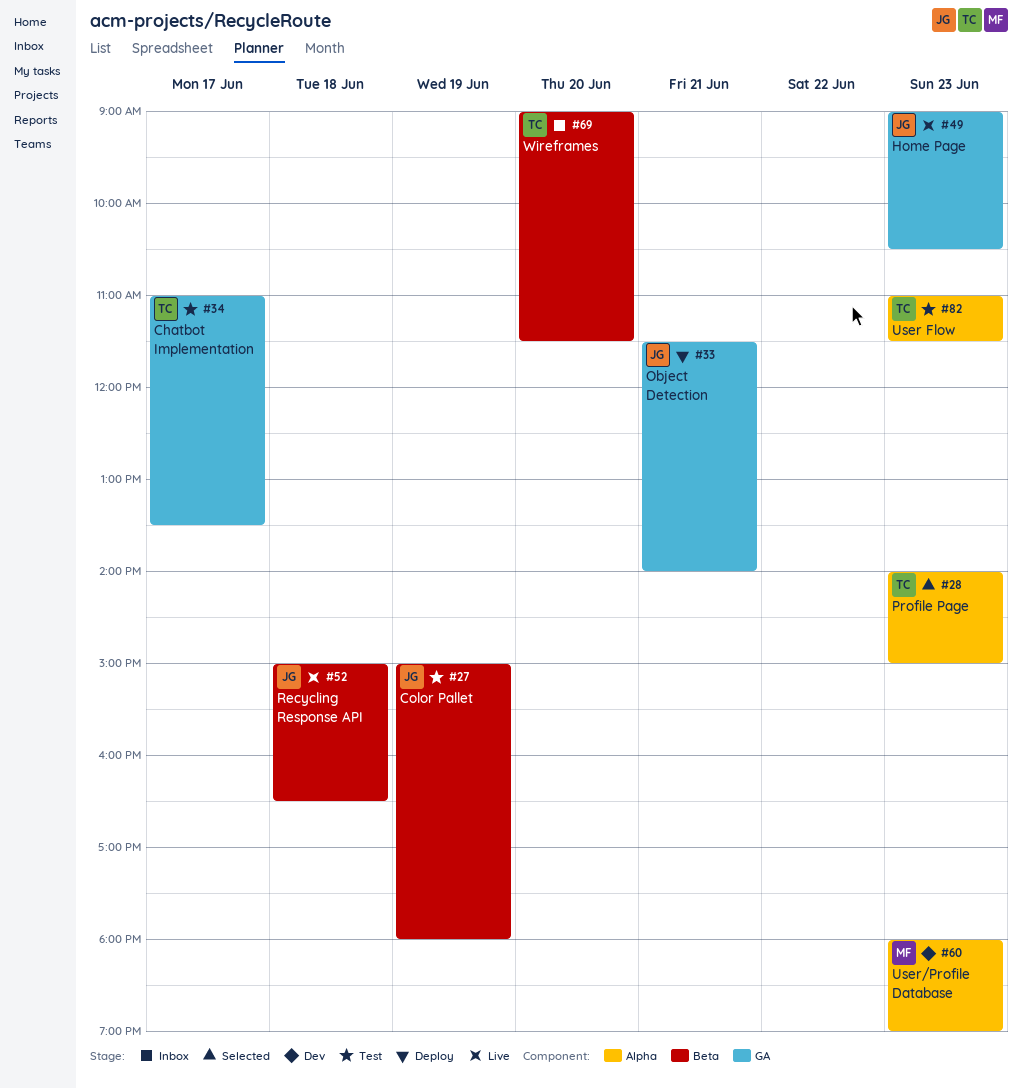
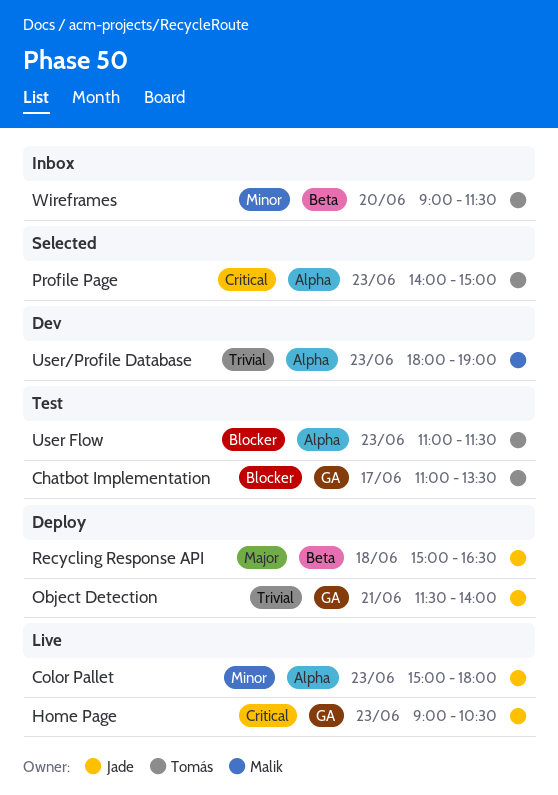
Color Pallet, status: Test -> Live
Color Pallet, label: Beta -> Alpha
Color Pallet, day: Jun 19 -> Jun 23
Recycling Response API, status: Live -> Deploy

